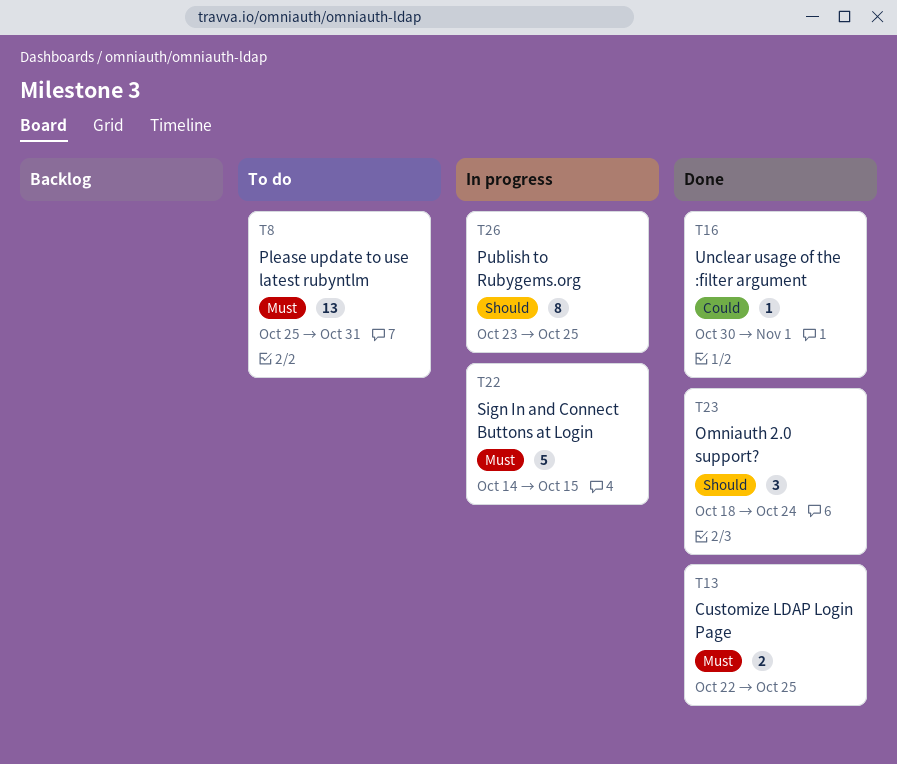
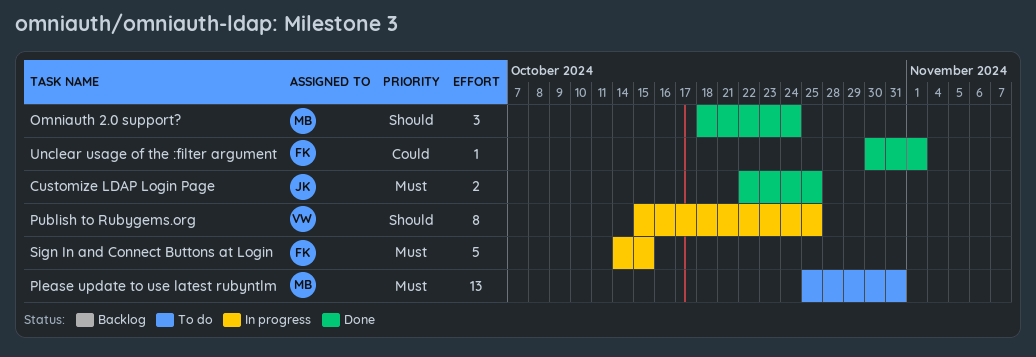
Publish to Rubygems.org, start: Oct 23 -> Oct 15

